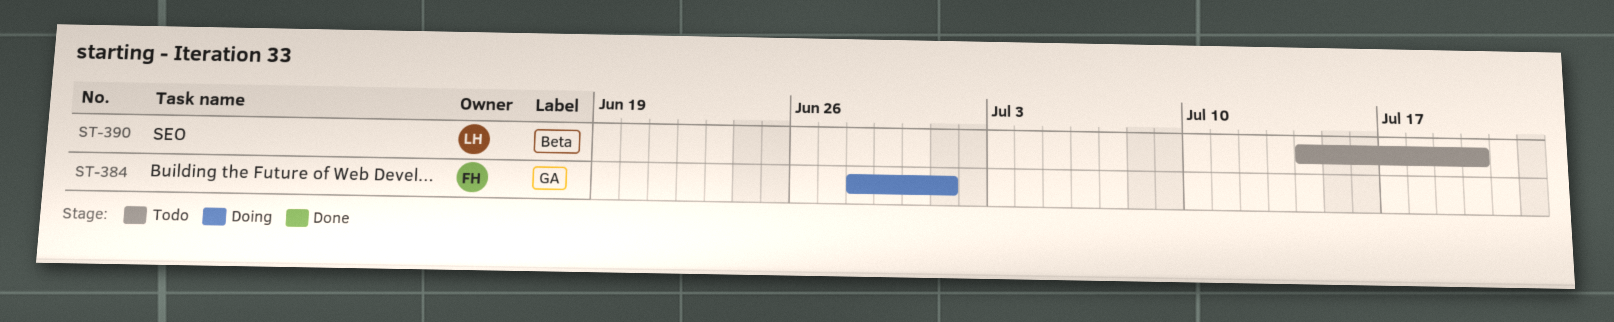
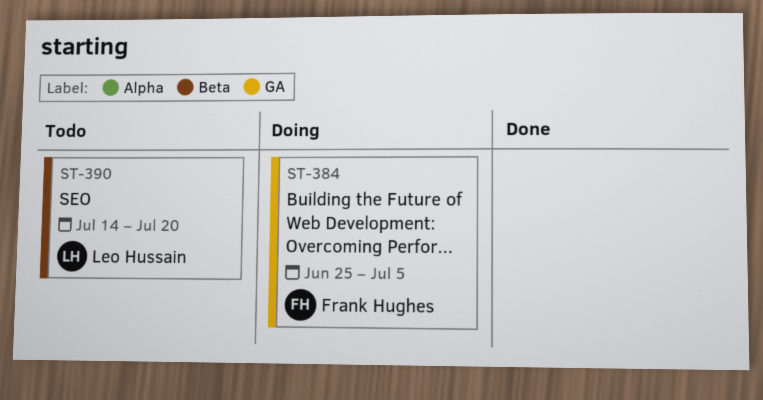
ST-384, start: Jun 28 -> Jun 25
ST-384, due: Jul 1 -> Jul 5

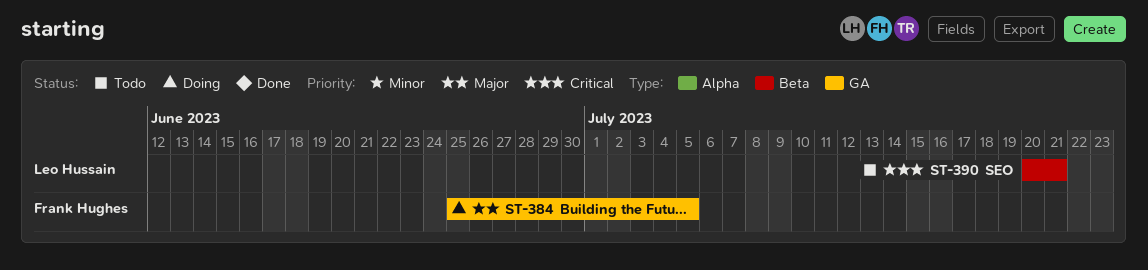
ST-390, start: Jul 14 -> Jul 20
ST-390, due: Jul 20 -> Jul 21

